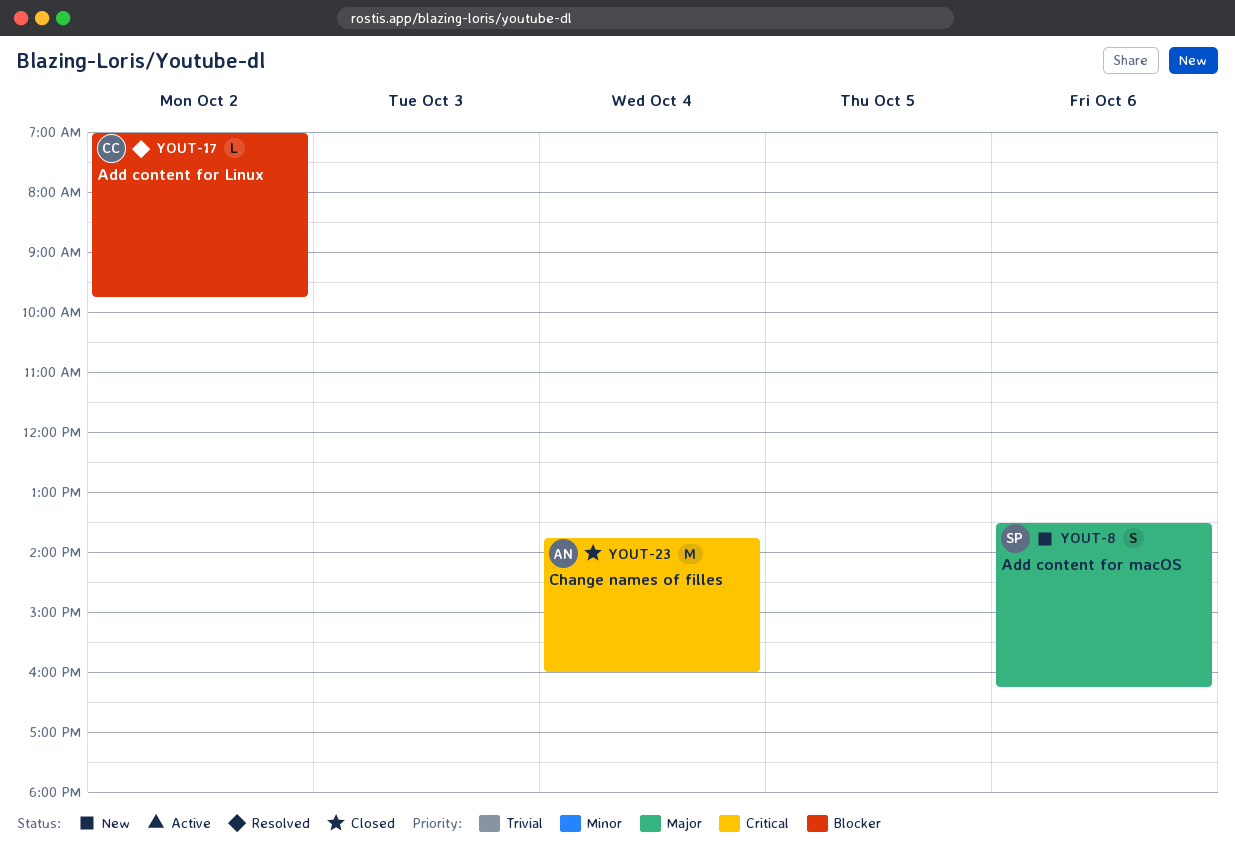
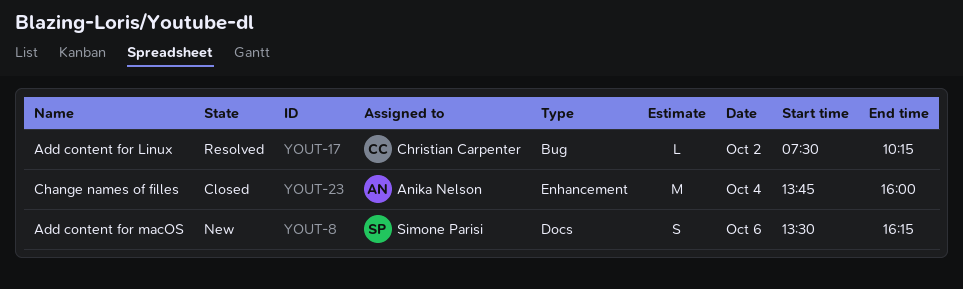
YOUT-17, begins: 07:00 -> 07:30
YOUT-17, ends: 09:45 -> 10:15

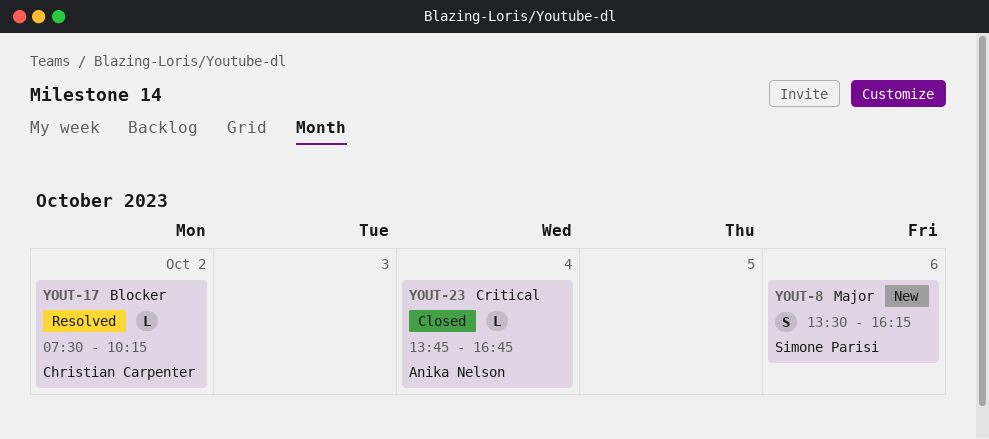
YOUT-23, estimate: M -> L
YOUT-23, ends: 16:00 -> 16:45

